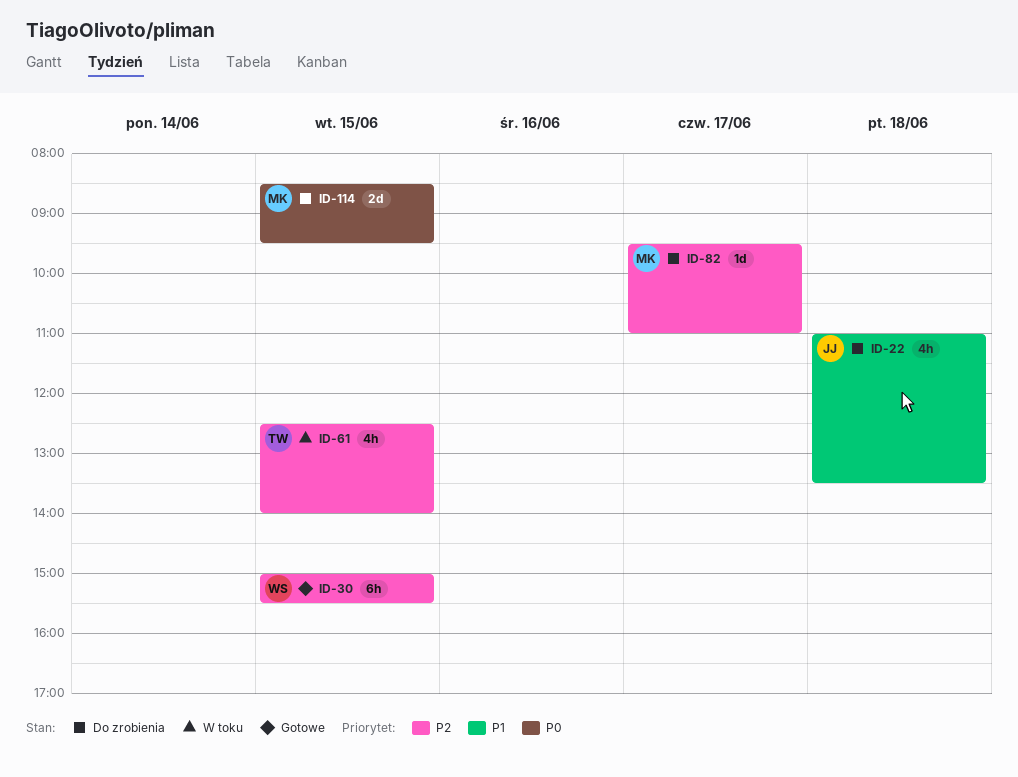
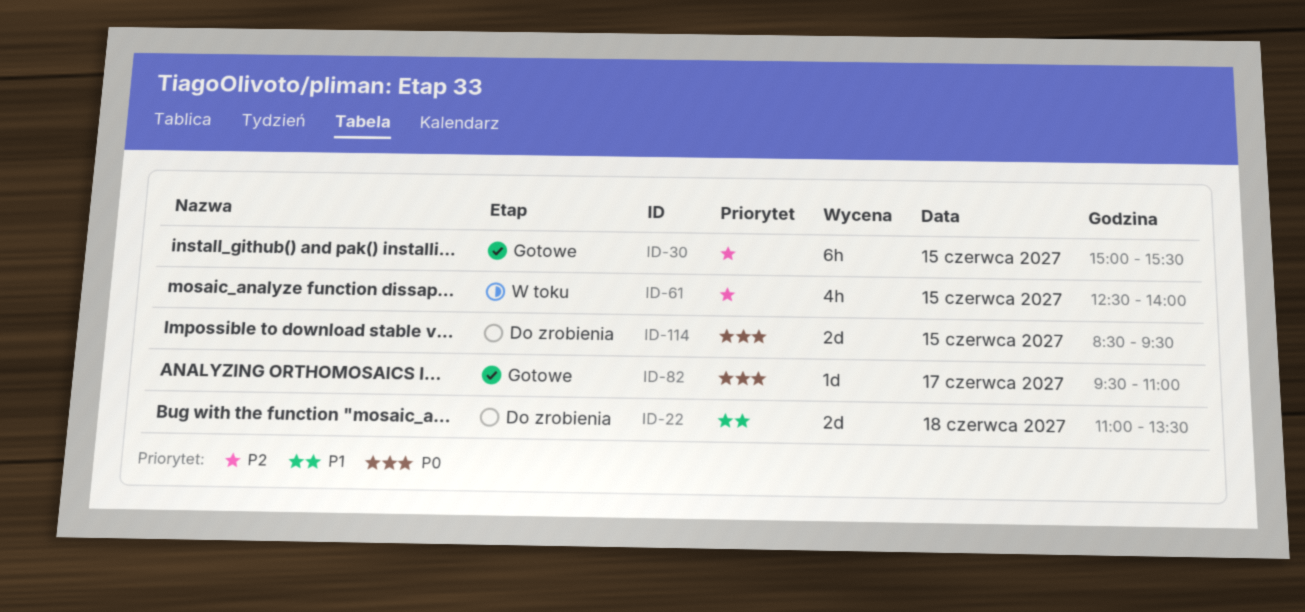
ID-22, estimate: 4h -> 2d
ID-82, status: Do zrobienia -> Gotowe
ID-82, priority: P2 -> P0

